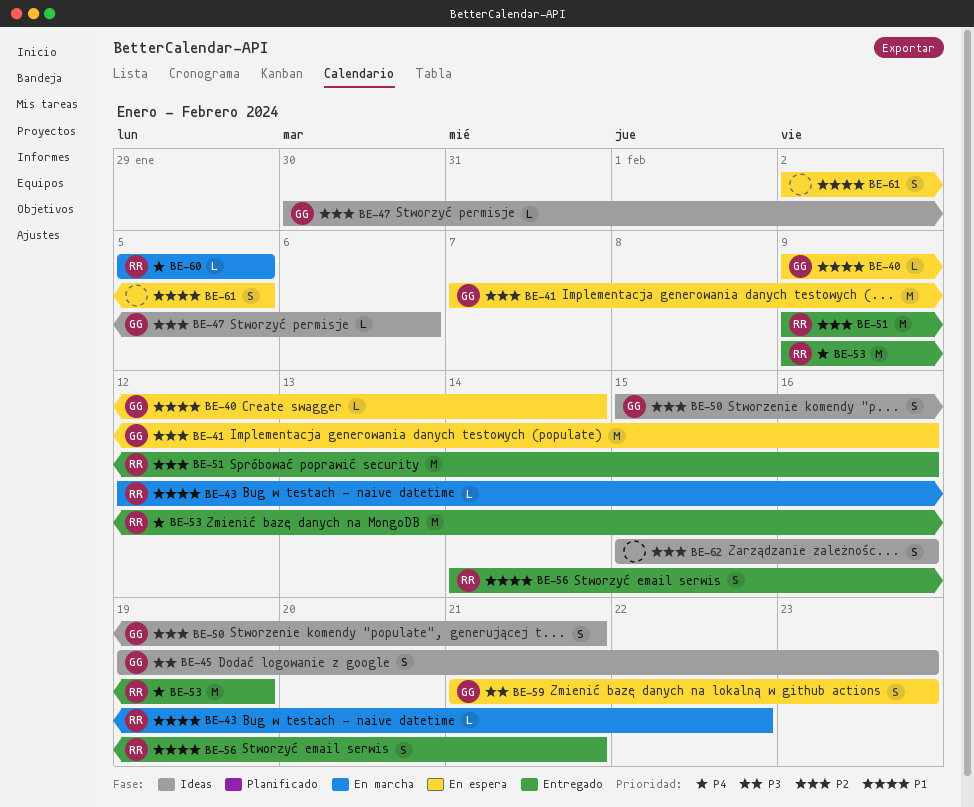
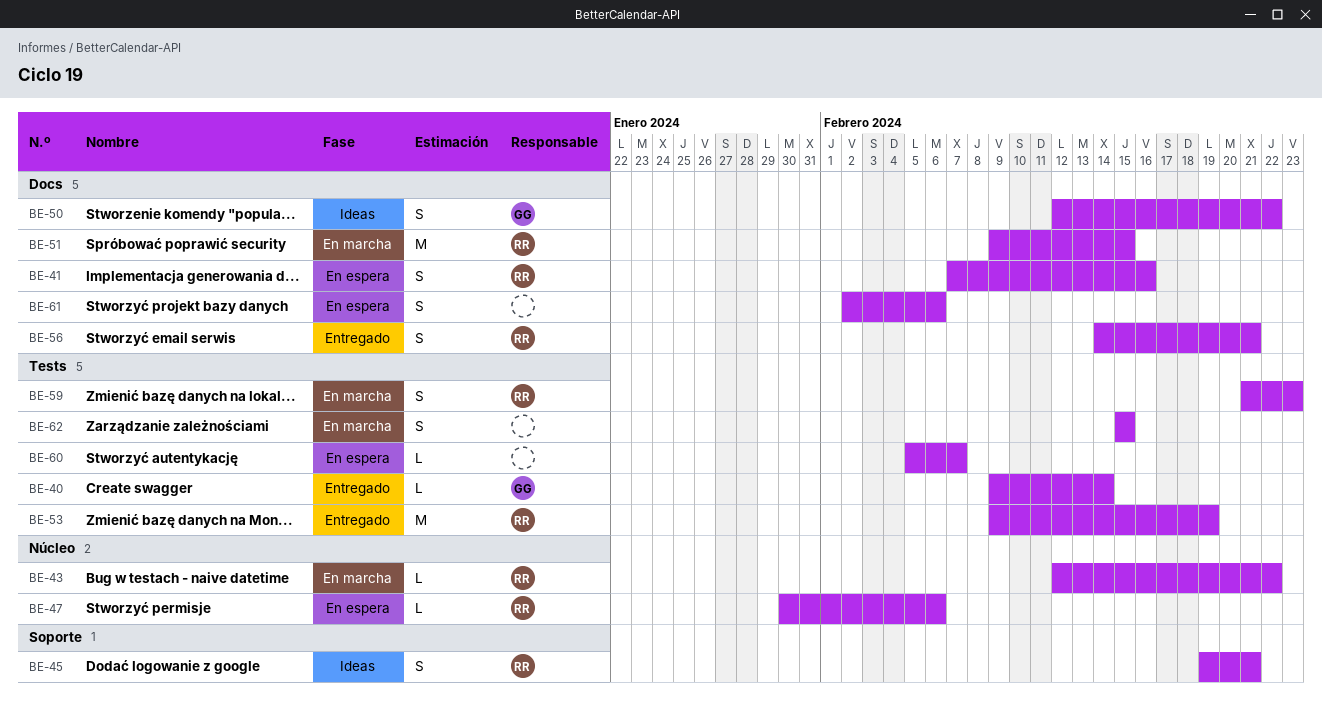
BE-40, status: En espera -> Entregado
BE-41, owner: GG -> RR
BE-41, estimate: M -> S
BE-45, owner: GG -> RR
BE-45, due: Feb 23 -> Feb 21
BE-47, status: Ideas -> En espera
BE-47, owner: GG -> RR
BE-50, start: Feb 15 -> Feb 12
BE-50, due: Feb 21 -> Feb 22
BE-51, status: Entregado -> En marcha
BE-51, due: Feb 16 -> Feb 15
BE-59, status: En espera -> En marcha
BE-59, owner: GG -> RR
BE-60, status: En marcha -> En espera
BE-60, owner: RR -> none
BE-60, due: Feb 5 -> Feb 7
BE-61, due: Feb 5 -> Feb 6
BE-62, status: Ideas -> En marcha
BE-62, due: Feb 16 -> Feb 15

